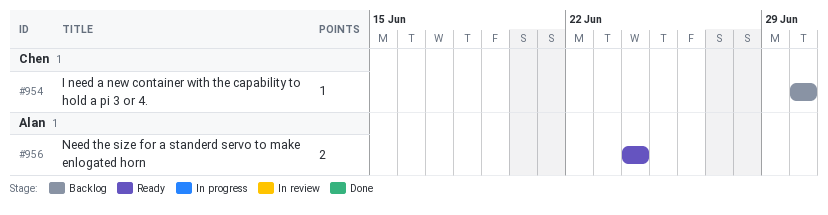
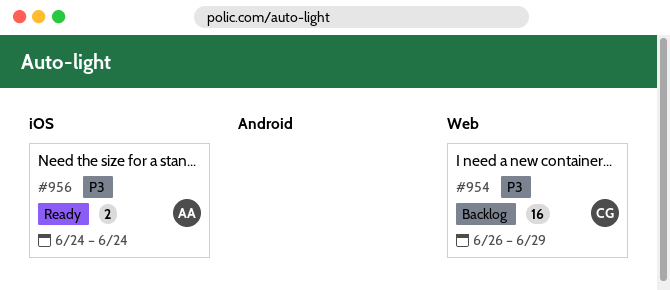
#954, estimate: 1 -> 16
#954, start: Jun 30 -> Jun 26
#954, due: Jun 30 -> Jun 29

